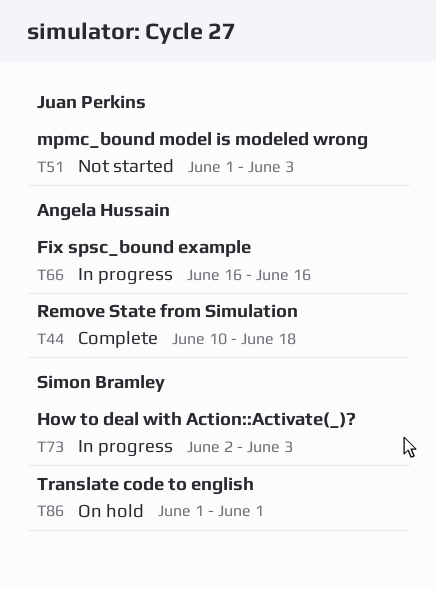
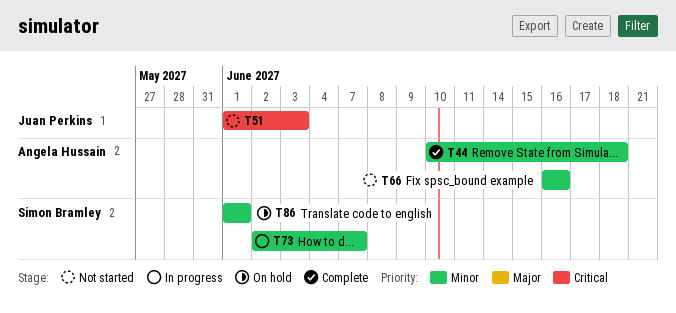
T66, status: In progress -> Not started
T73, due: Jun 3 -> Jun 7

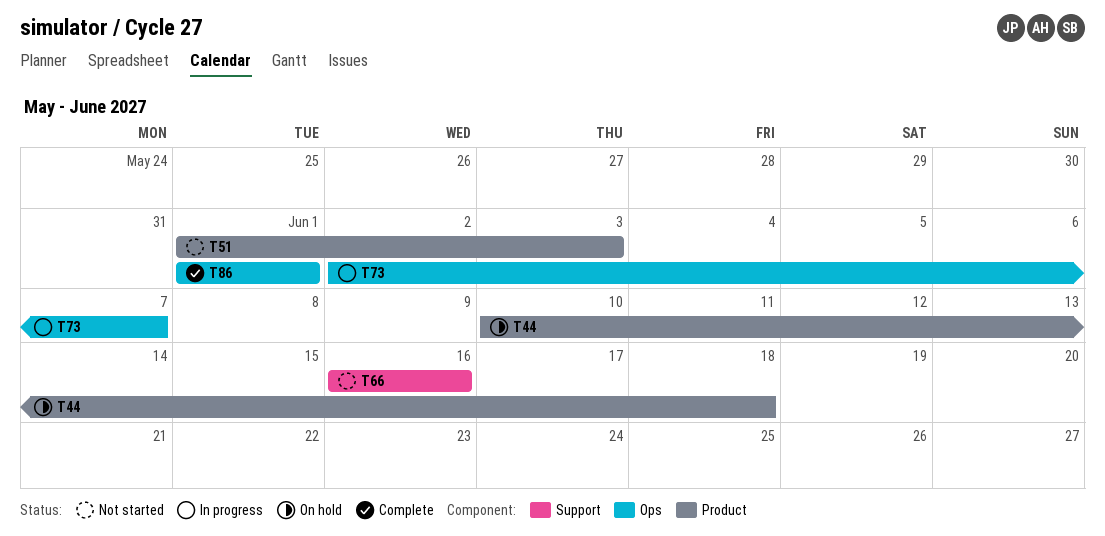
T44, status: Complete -> On hold
T86, status: On hold -> Complete

